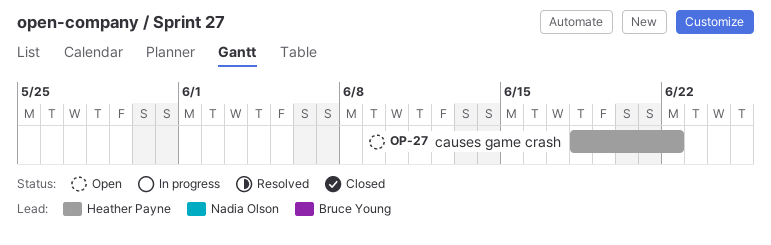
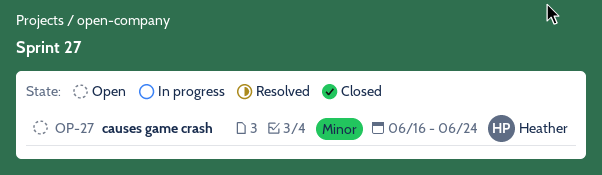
OP-27, start: Jun 18 -> Jun 16
OP-27, due: Jun 22 -> Jun 24

